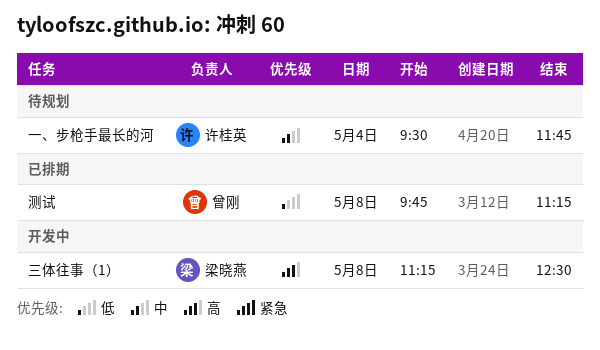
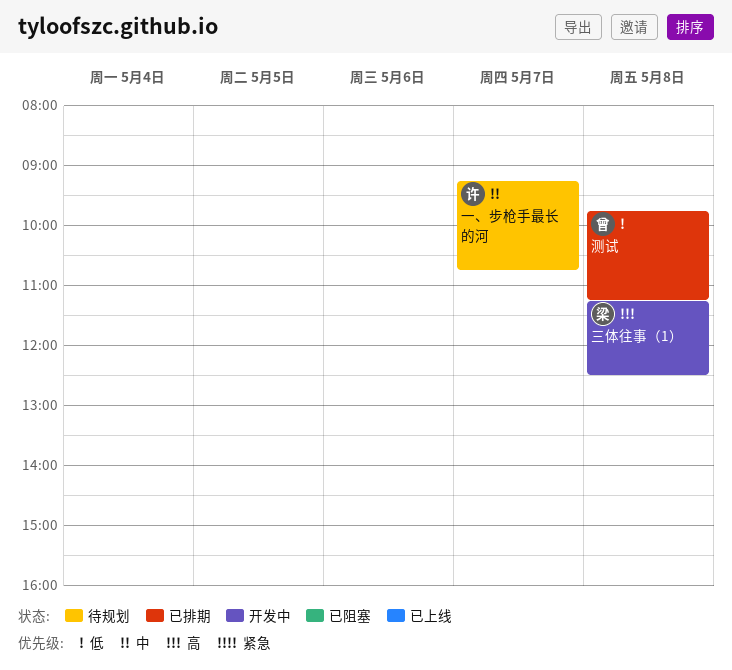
一、步枪手最长的河, day: May 4 -> May 7
一、步枪手最长的河, begins: 09:30 -> 09:15
一、步枪手最长的河, ends: 11:45 -> 10:45

